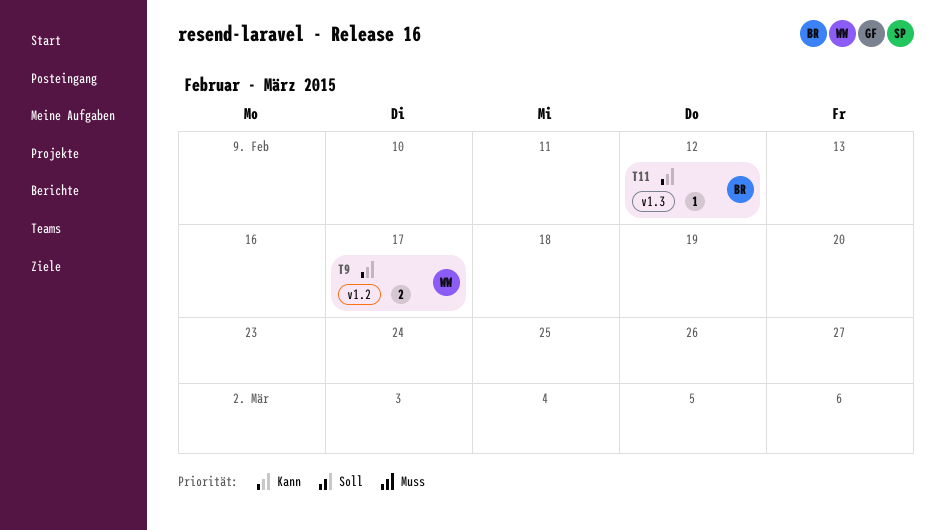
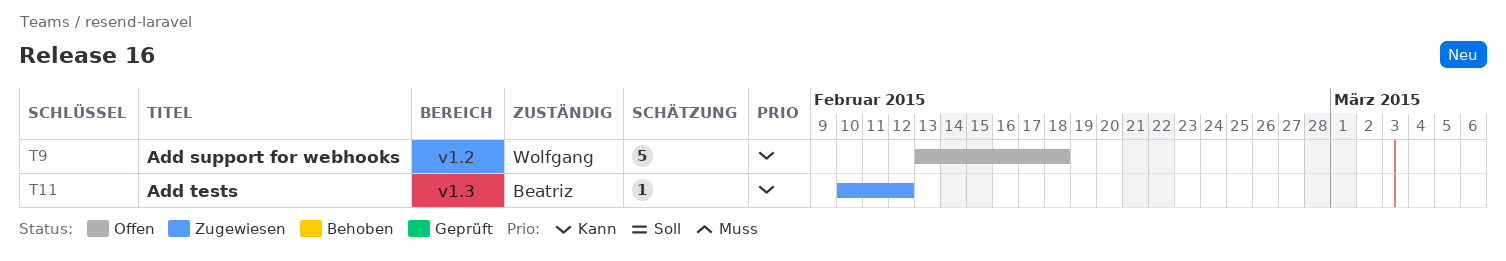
T9, estimate: 2 -> 5
T9, due: Feb 17 -> Feb 18

